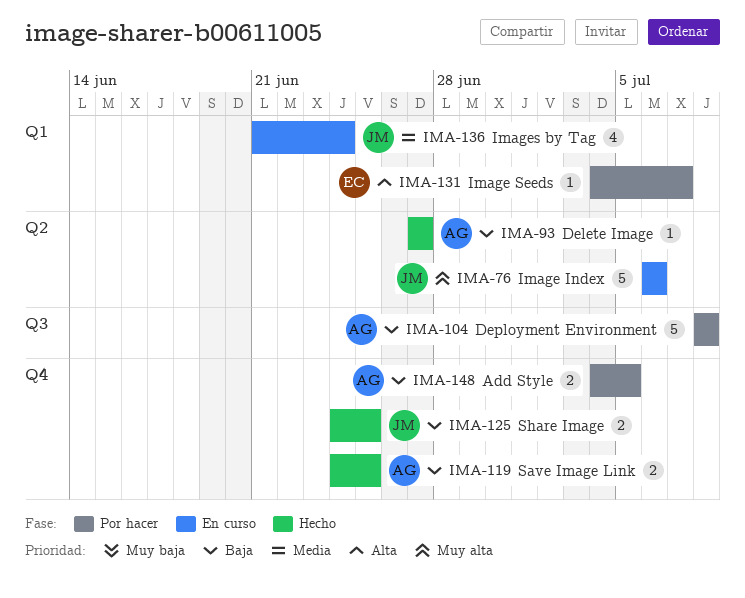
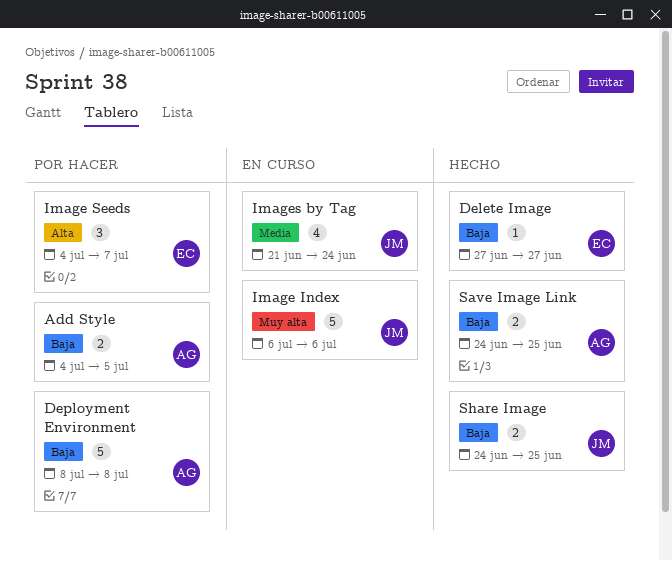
Delete Image, owner: AG -> EC
Image Seeds, estimate: 1 -> 3

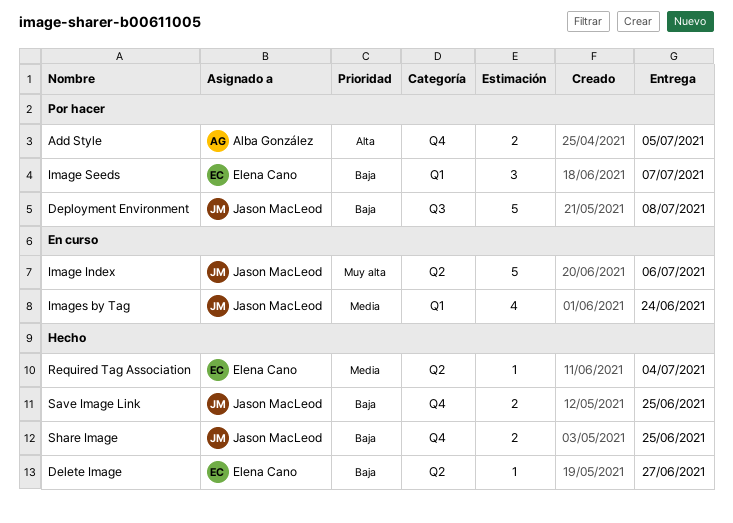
Add Style, priority: Baja -> Alta
Deployment Environment, owner: Alba González -> Jason MacLeod
Image Seeds, priority: Alta -> Baja
Required Tag Association: none -> present
Save Image Link, owner: Alba González -> Jason MacLeod

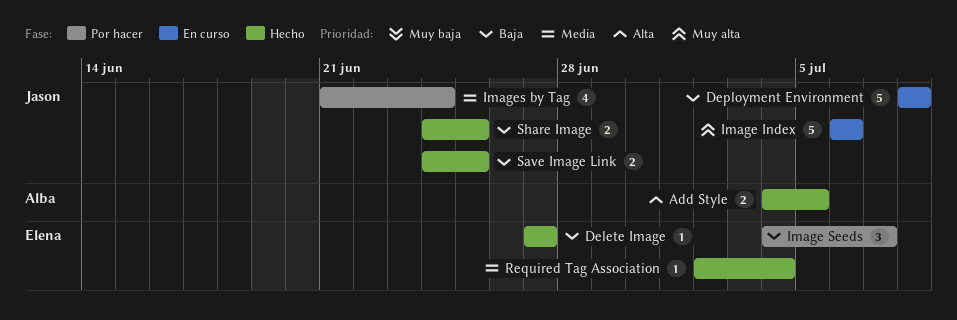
Add Style, status: Por hacer -> Hecho
Deployment Environment, status: Por hacer -> En curso
Images by Tag, status: En curso -> Por hacer

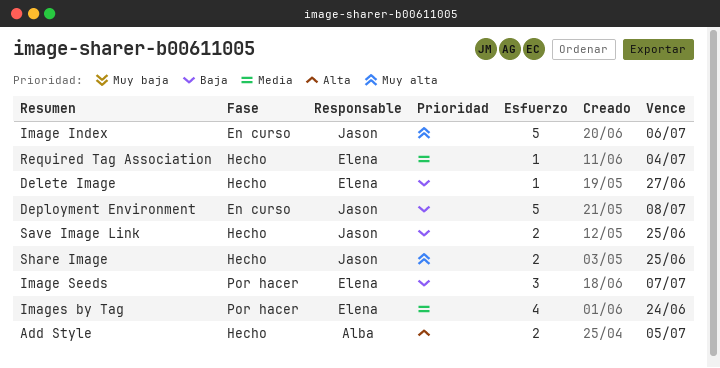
Images by Tag, owner: Jason -> Elena
Share Image, priority: Baja -> Muy alta

